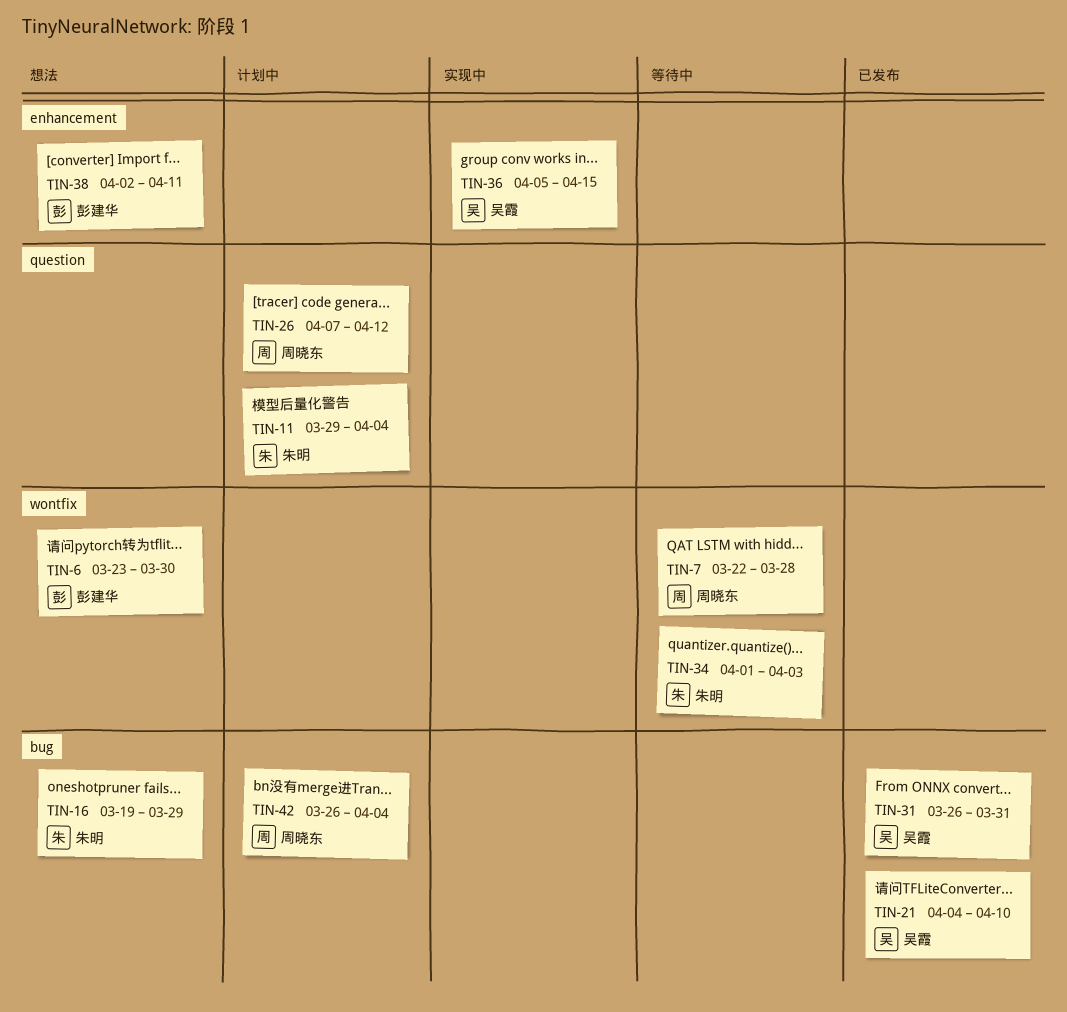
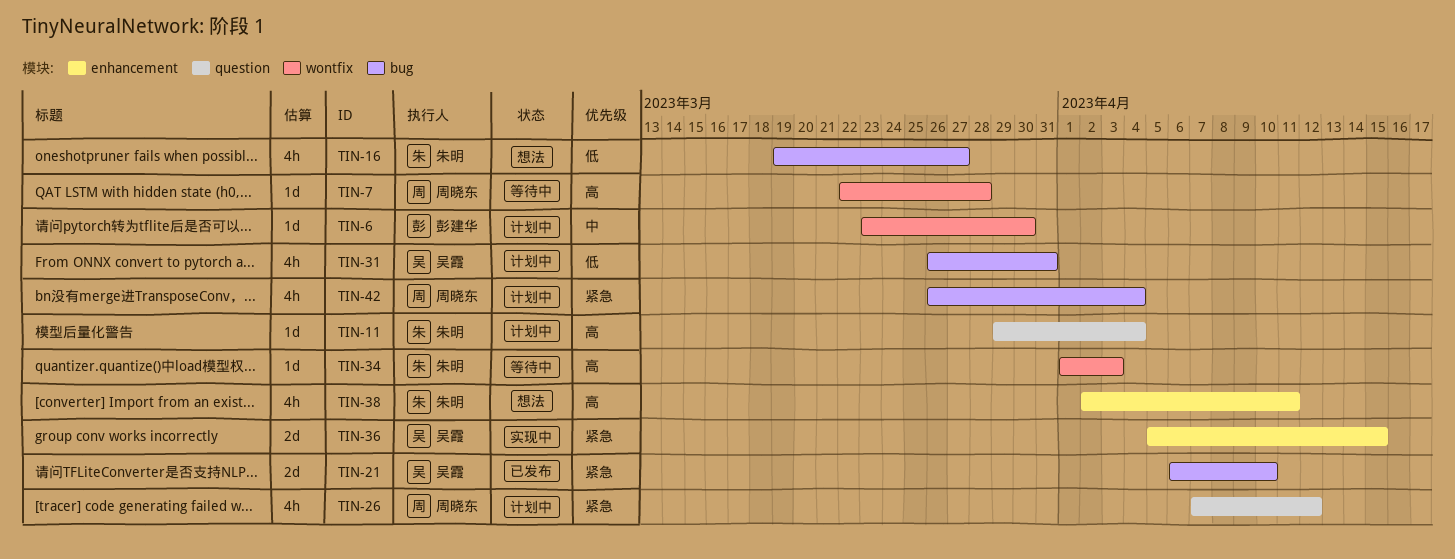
TIN-6, status: 想法 -> 计划中
TIN-16, due: Mar 29 -> Mar 27
TIN-21, start: Apr 4 -> Apr 6
TIN-31, status: 已发布 -> 计划中
TIN-38, owner: 彭建华 -> 朱明

